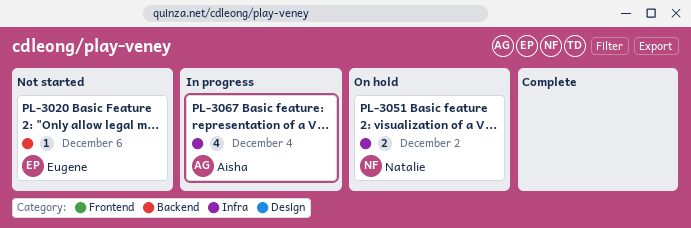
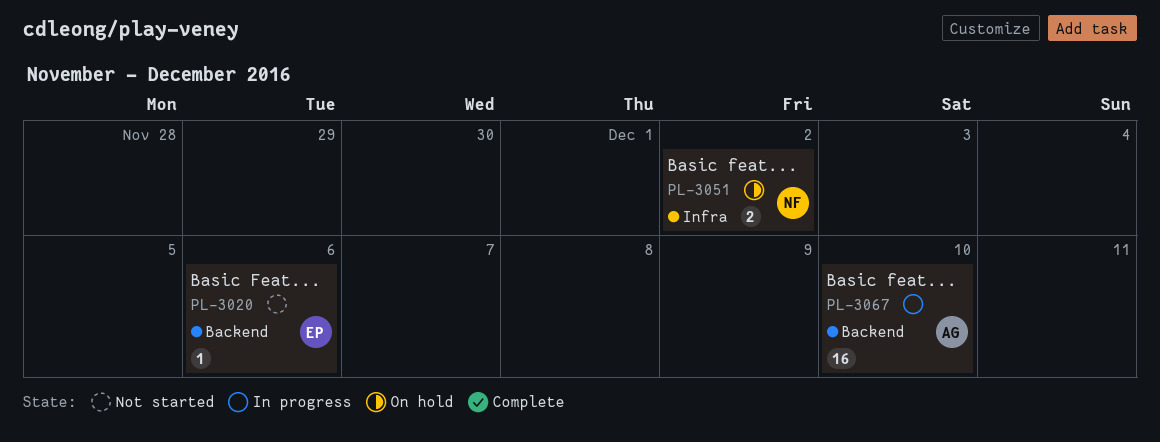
PL-3067, label: Infra -> Backend
PL-3067, estimate: 4 -> 16
PL-3067, due: Dec 4 -> Dec 10

